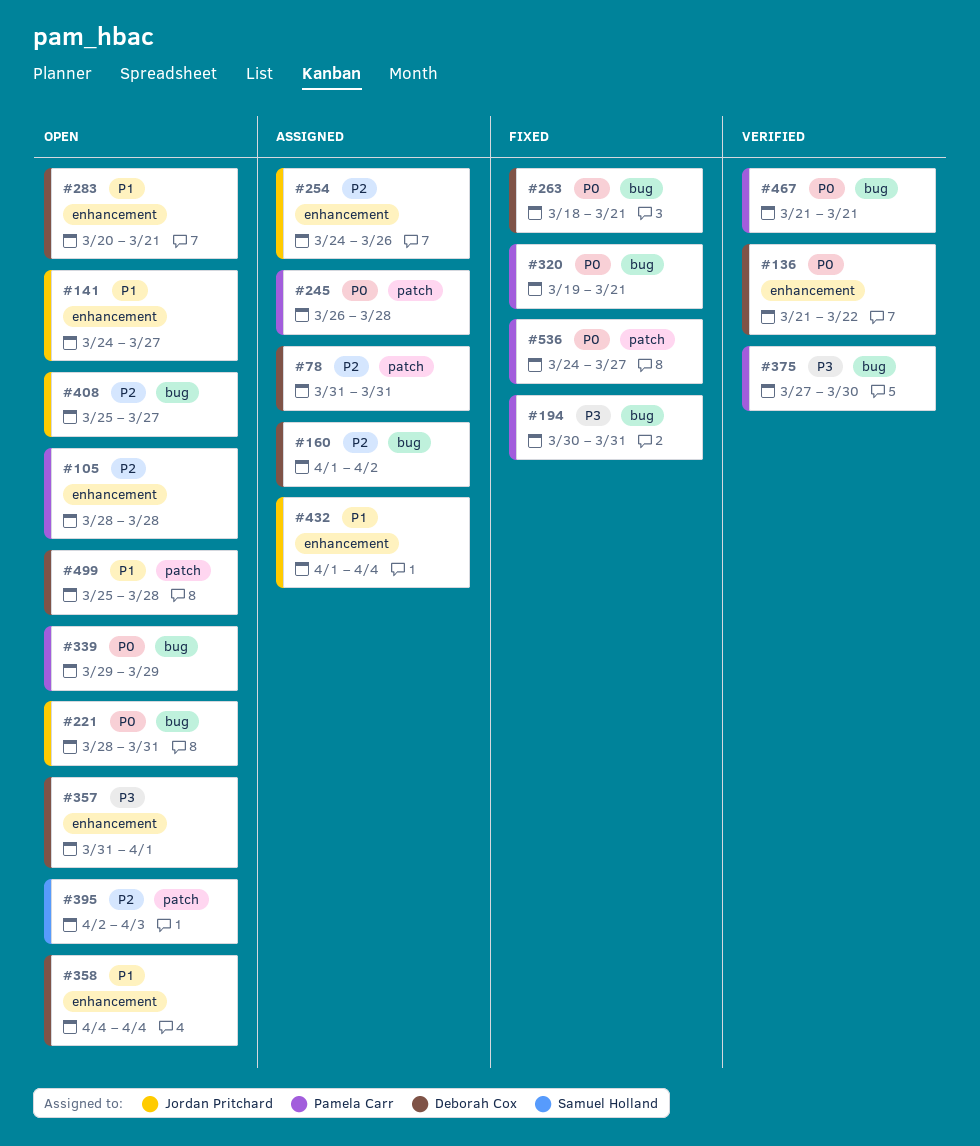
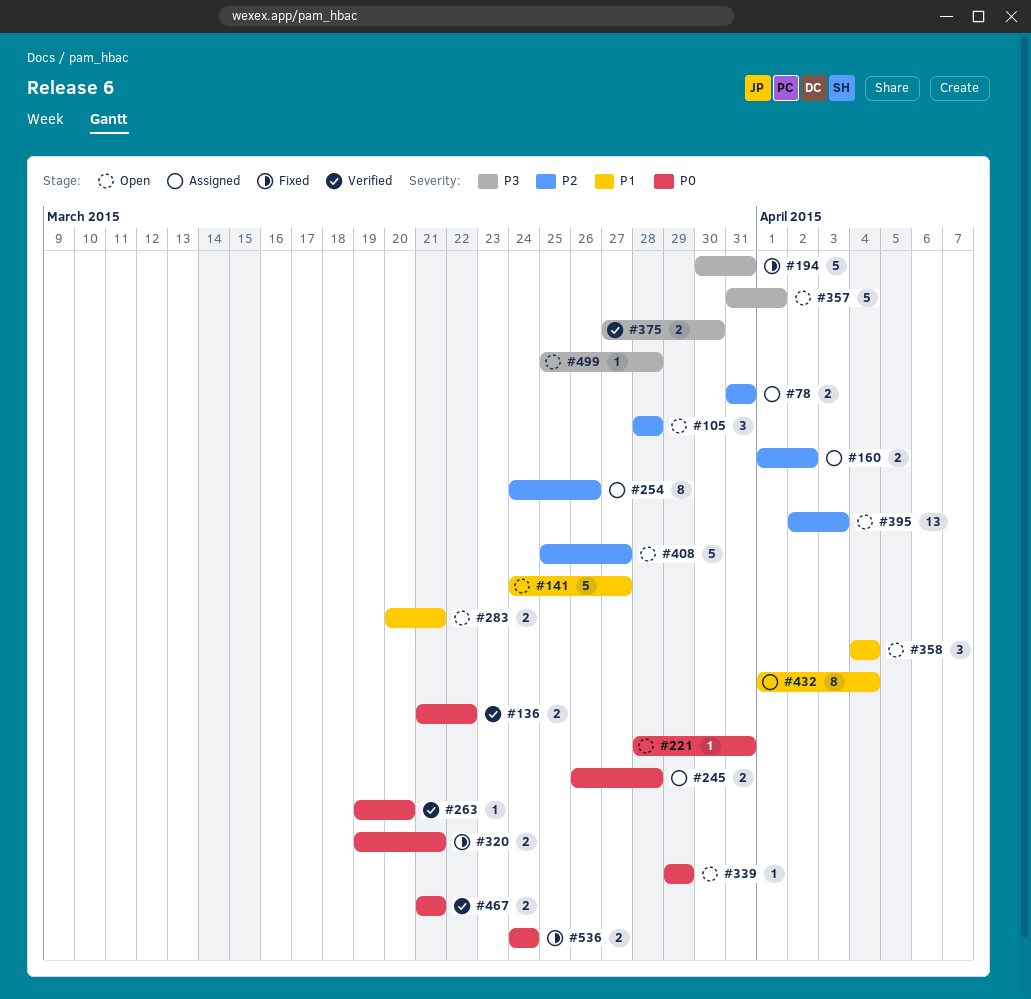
#263, status: Fixed -> Verified
#263, start: Mar 18 -> Mar 19
#263, due: Mar 21 -> Mar 20
#499, priority: P1 -> P3
#536, due: Mar 27 -> Mar 24

